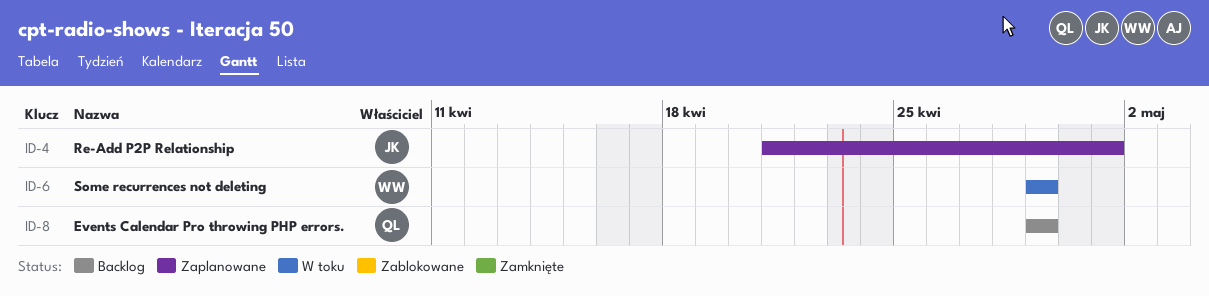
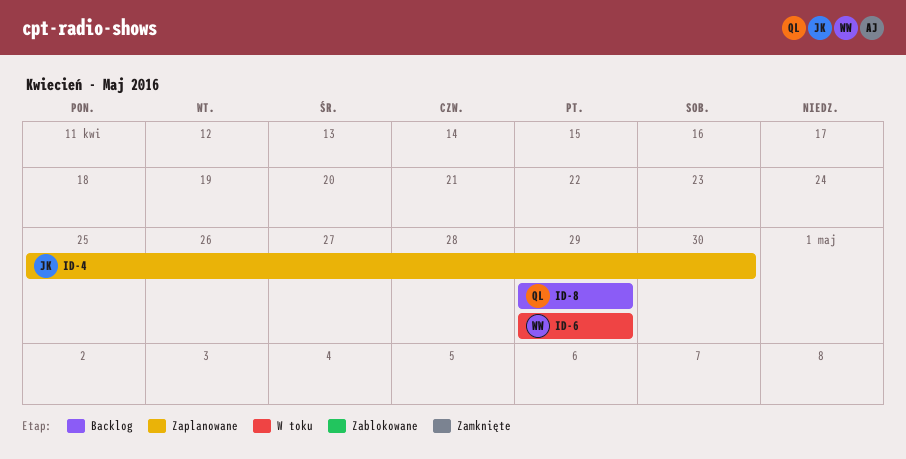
ID-4, start: Apr 21 -> Apr 25
ID-4, due: May 1 -> Apr 30

